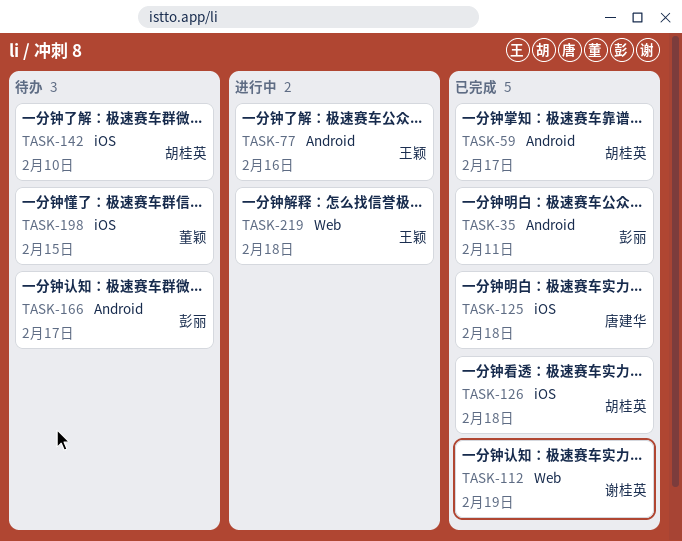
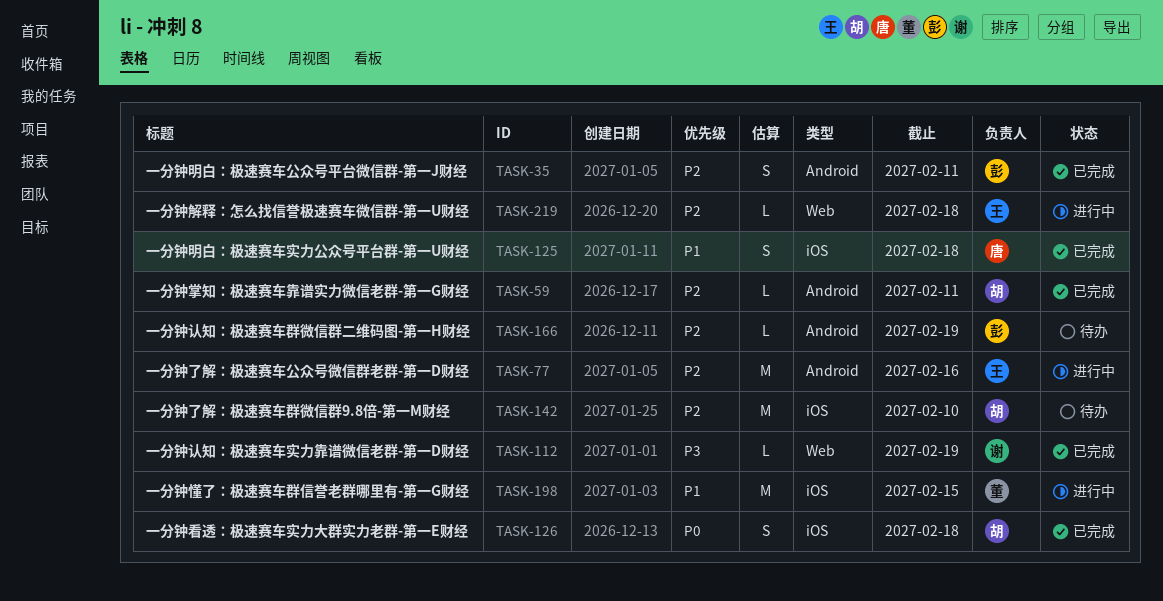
TASK-59, due: Feb 17 -> Feb 11
TASK-166, due: Feb 17 -> Feb 19
TASK-198, status: 待办 -> 进行中

